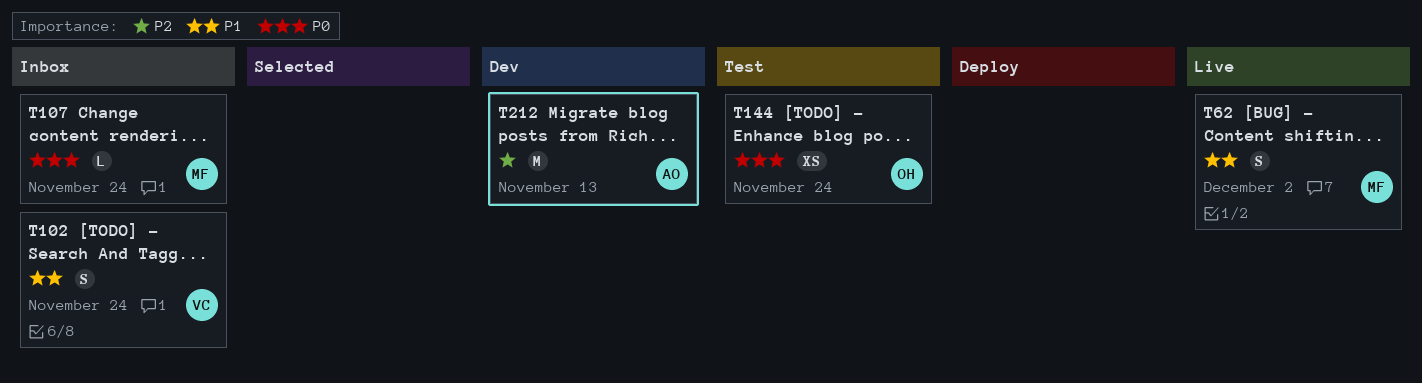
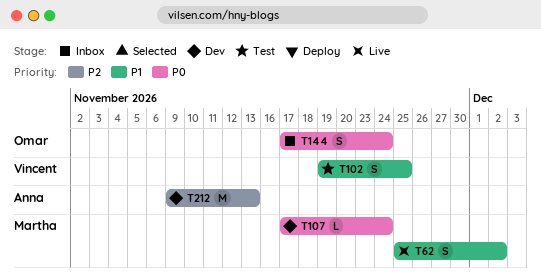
T102, status: Inbox -> Test
T102, due: Nov 24 -> Nov 25
T107, status: Inbox -> Dev
T144, status: Test -> Inbox
T144, estimate: XS -> S

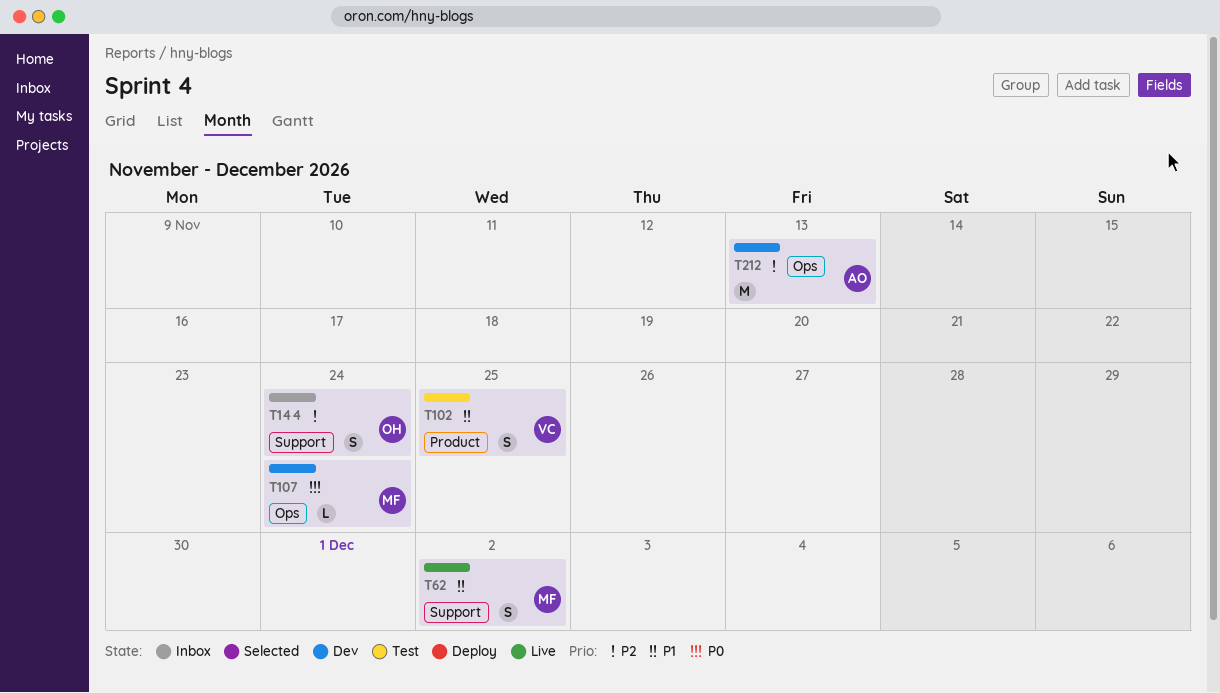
T144, priority: P0 -> P2

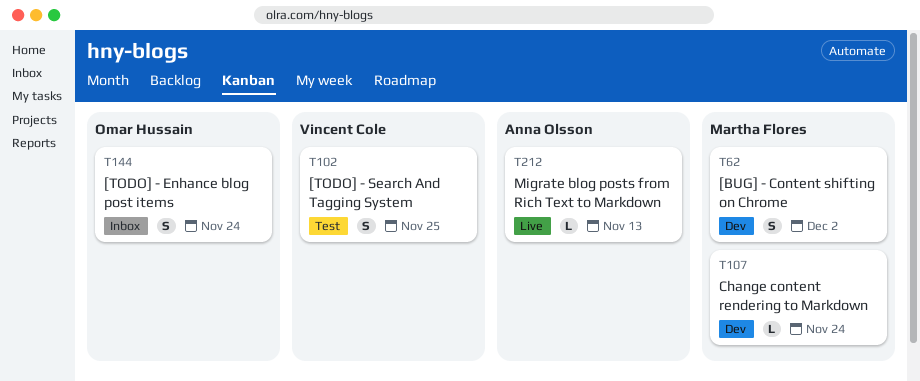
T62, status: Live -> Dev
T212, status: Dev -> Live
T212, estimate: M -> L

